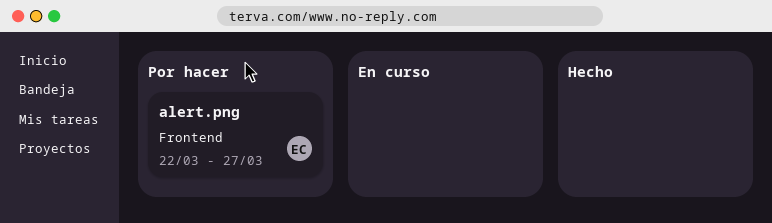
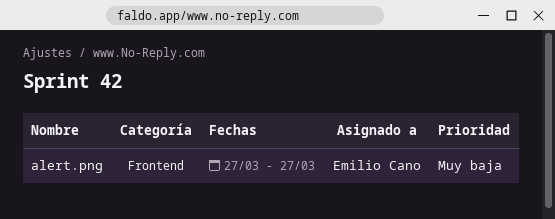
alert.png, start: Mar 22 -> Mar 27

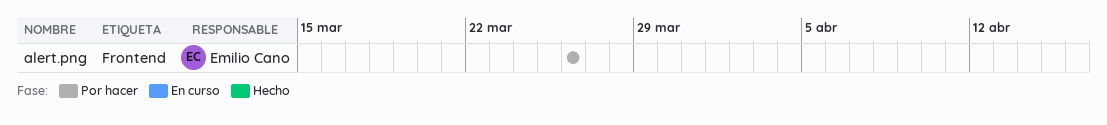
alert.png, start: Mar 27 -> Mar 26
alert.png, due: Mar 27 -> Mar 26

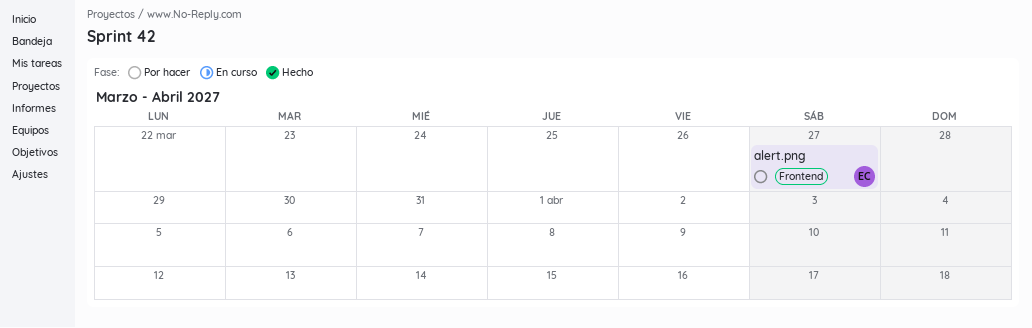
alert.png, due: Mar 26 -> Mar 27

